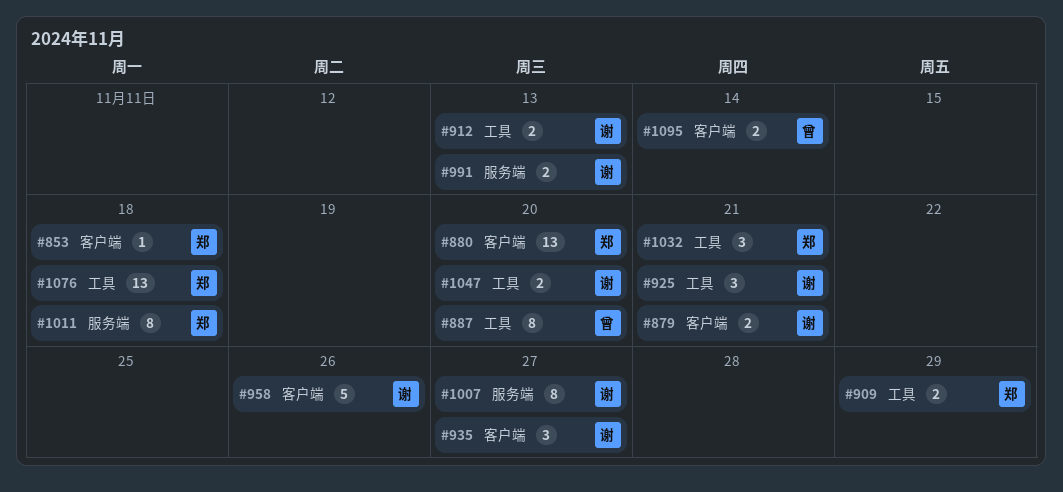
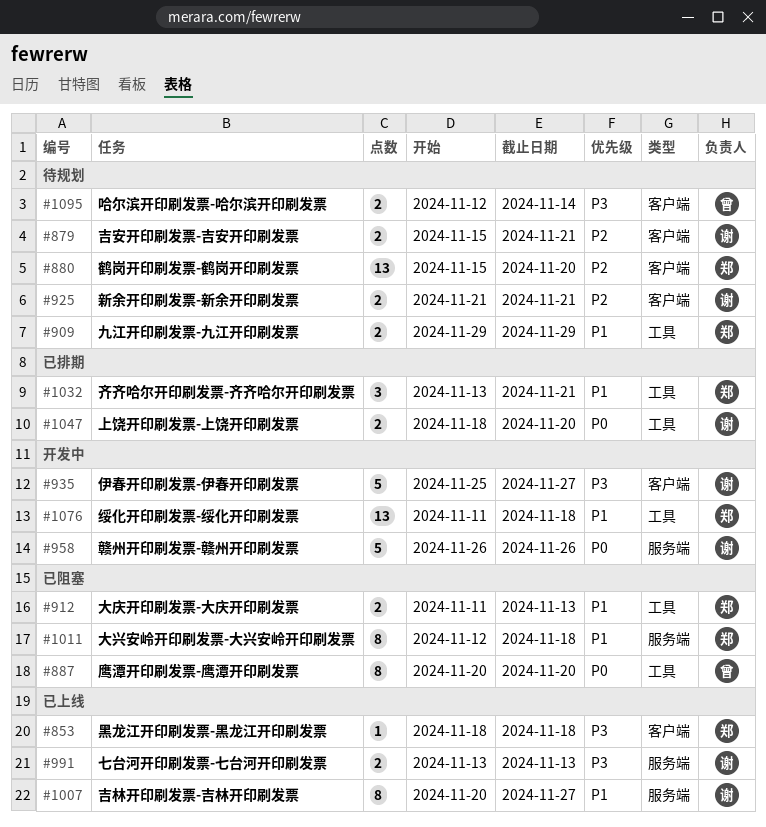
#912, owner: 谢 -> 郑
#925, label: 工具 -> 客户端
#925, estimate: 3 -> 2
#935, estimate: 3 -> 5
#958, label: 客户端 -> 服务端

